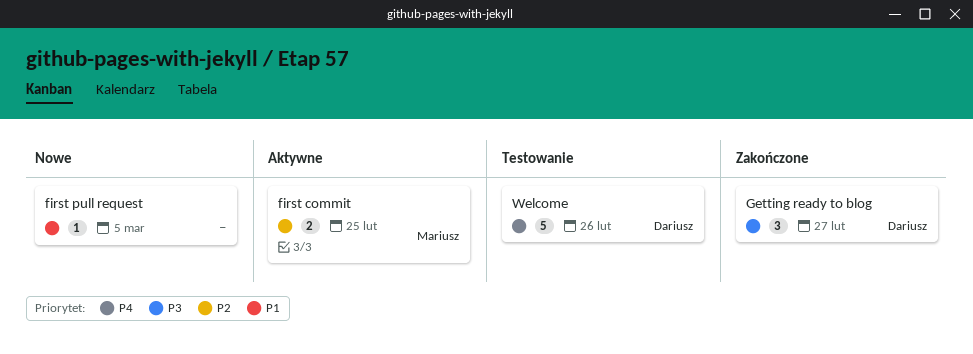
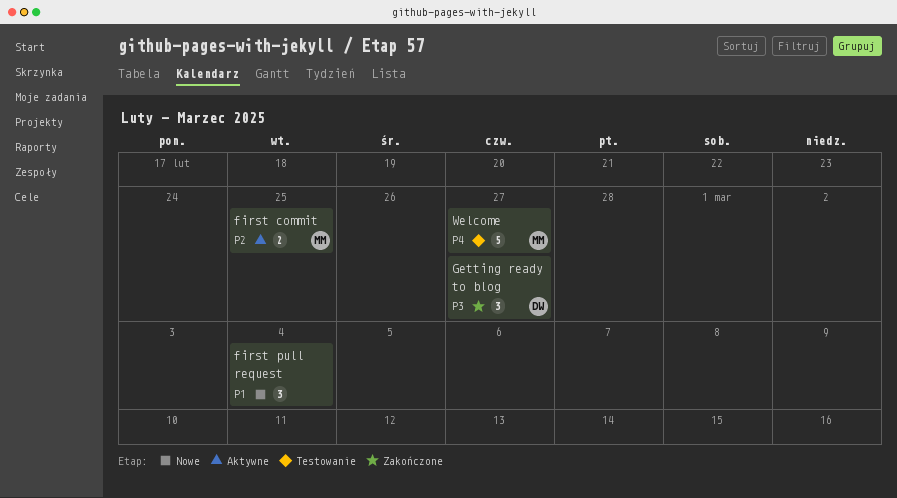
first pull request, estimate: 1 -> 3
first pull request, due: Mar 5 -> Mar 4
Welcome, owner: Dariusz -> Mariusz
Welcome, due: Feb 26 -> Feb 27

